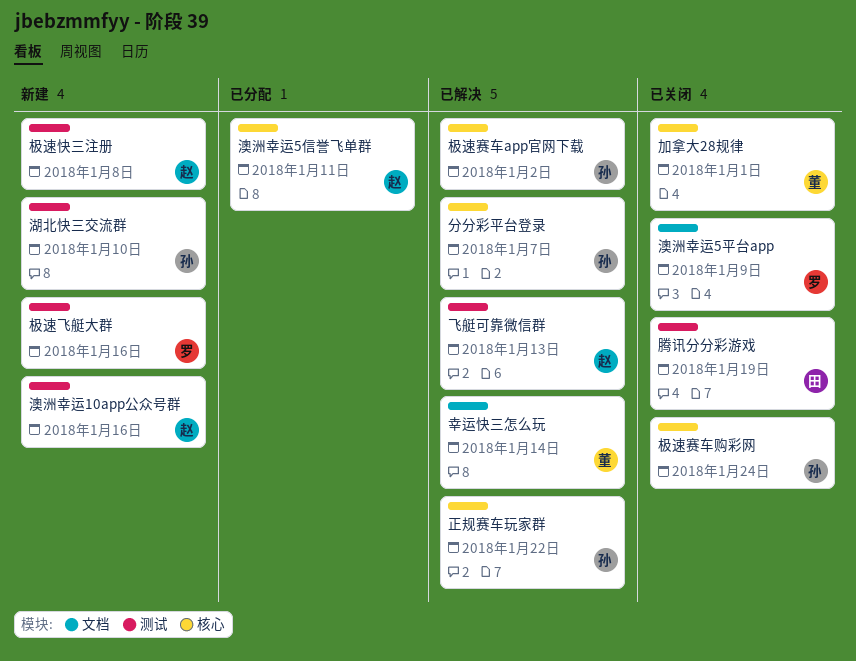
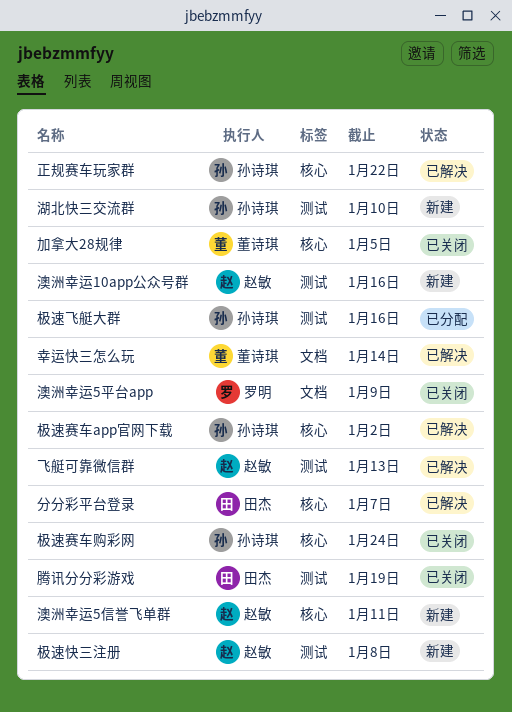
分分彩平台登录, owner: 孙诗琪 -> 田杰
加拿大28规律, due: Jan 1 -> Jan 5
极速飞艇大群, status: 新建 -> 已分配
极速飞艇大群, owner: 罗明 -> 孙诗琪
澳洲幸运5信誉飞单群, status: 已分配 -> 新建

